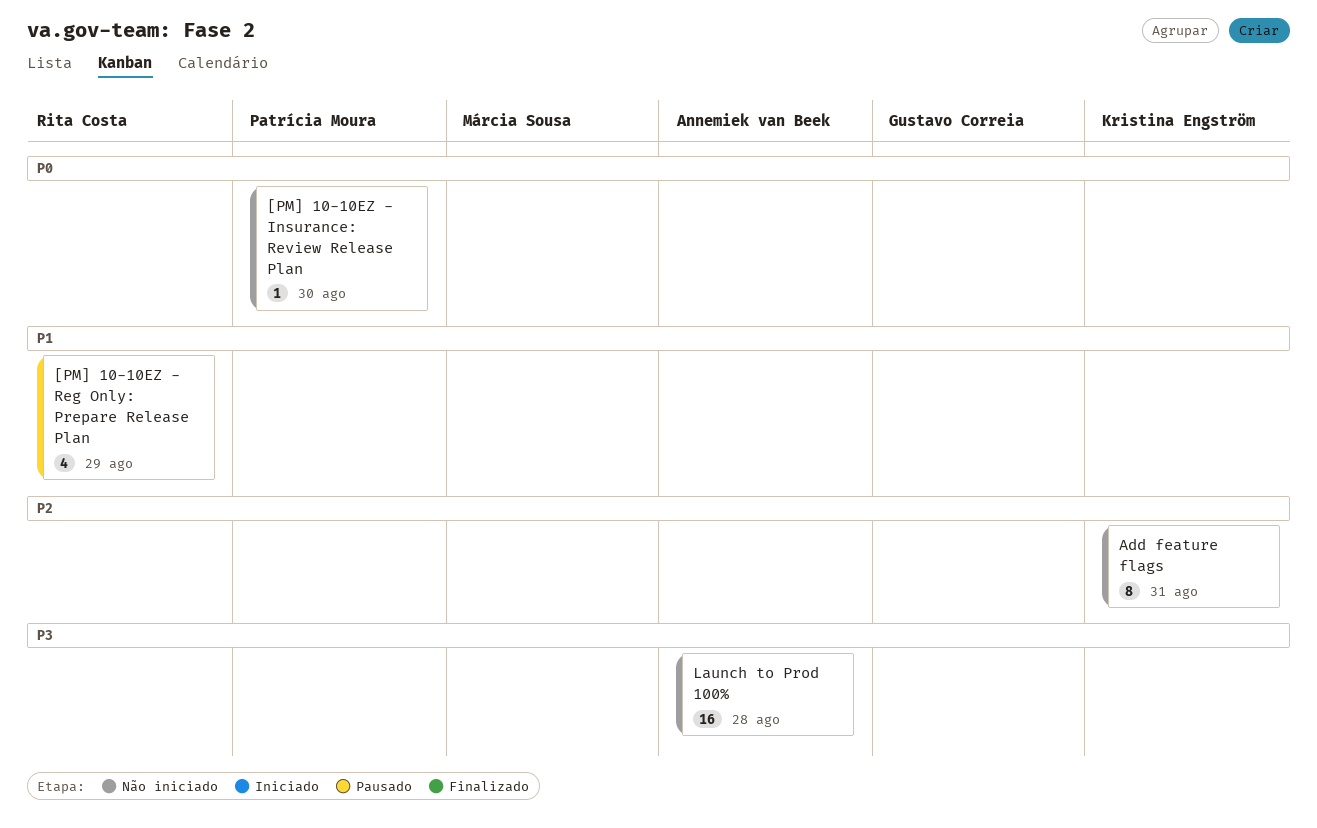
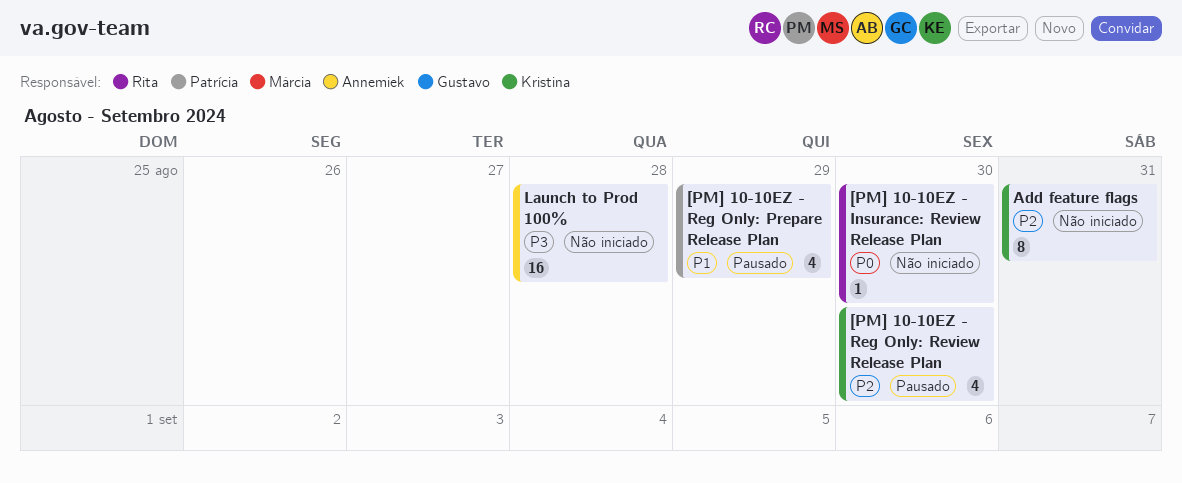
[PM] 10-10EZ - Insurance: Review Release Plan, owner: Patrícia Moura -> Rita Costa
[PM] 10-10EZ - Reg Only: Prepare Release Plan, owner: Rita Costa -> Patrícia Moura
[PM] 10-10EZ - Reg Only: Review Release Plan: none -> present

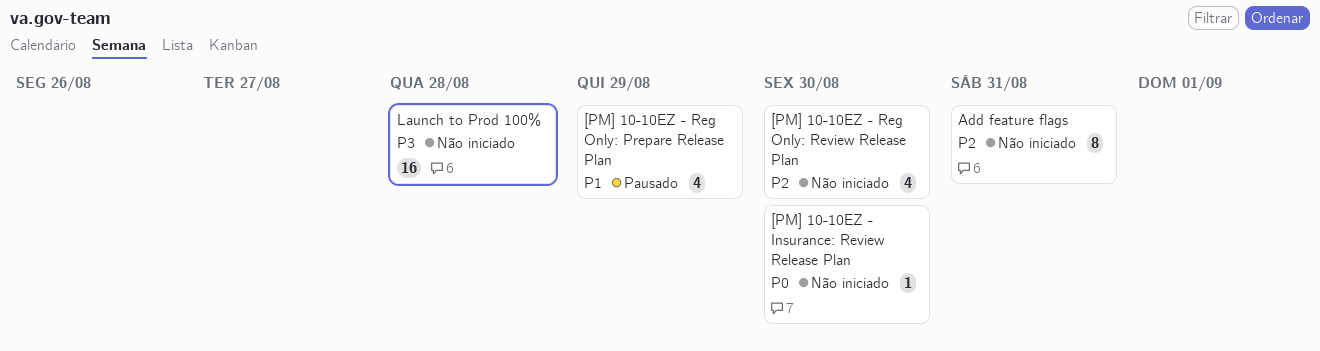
[PM] 10-10EZ - Reg Only: Review Release Plan, status: Pausado -> Não iniciado

